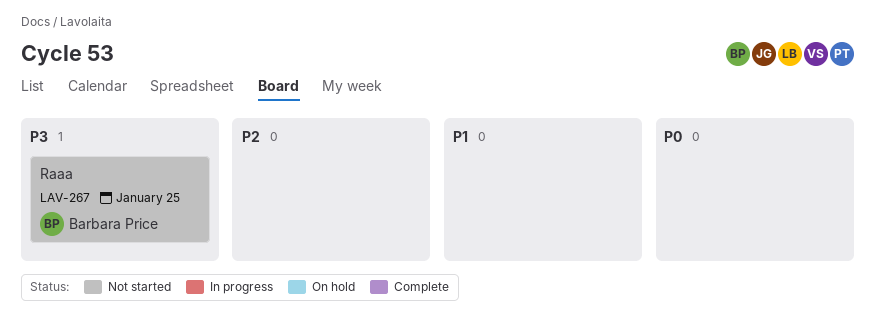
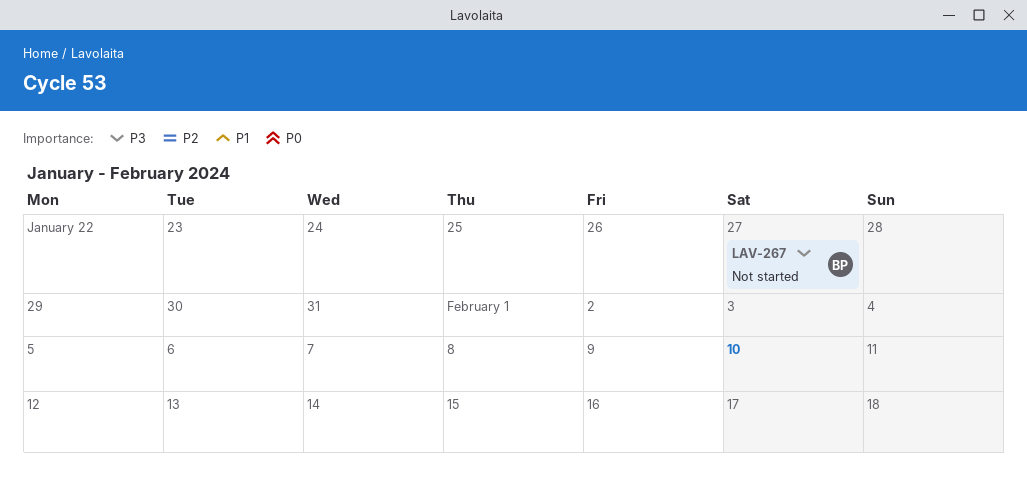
LAV-267, due: Jan 25 -> Jan 27

